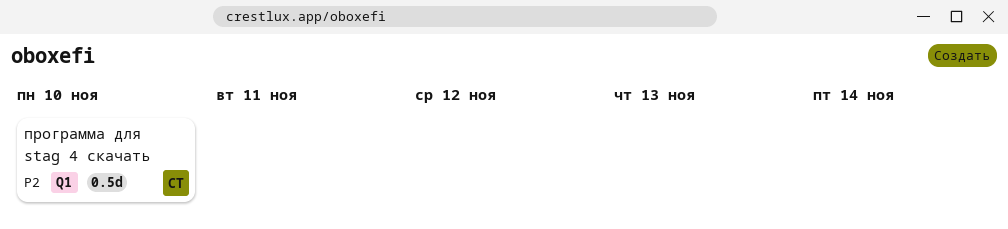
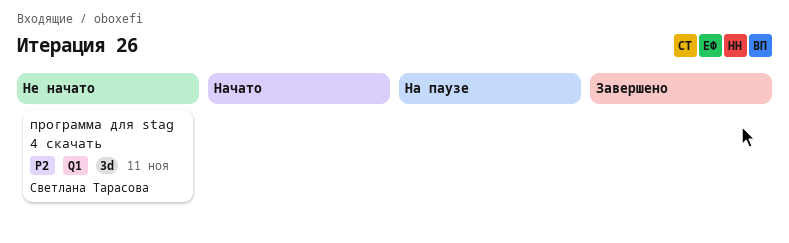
программа для stag 4 скачать, estimate: 0.5d -> 3d
программа для stag 4 скачать, due: Nov 10 -> Nov 11

